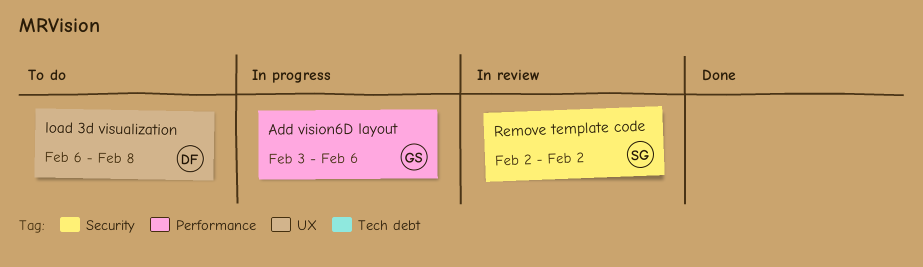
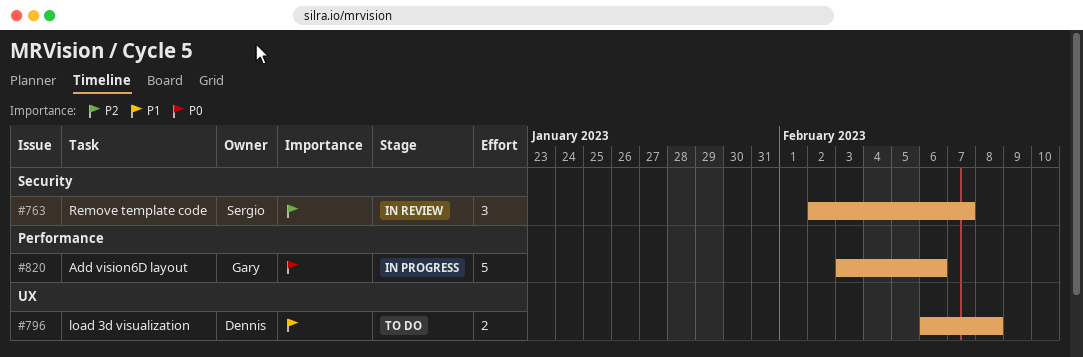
Remove template code, due: Feb 2 -> Feb 7

